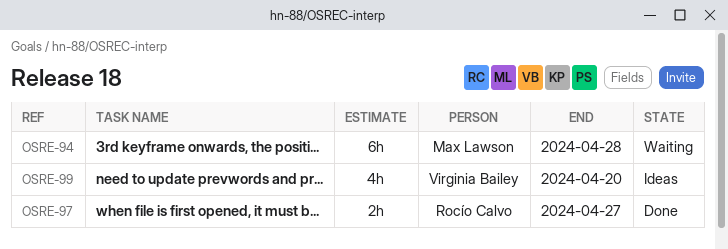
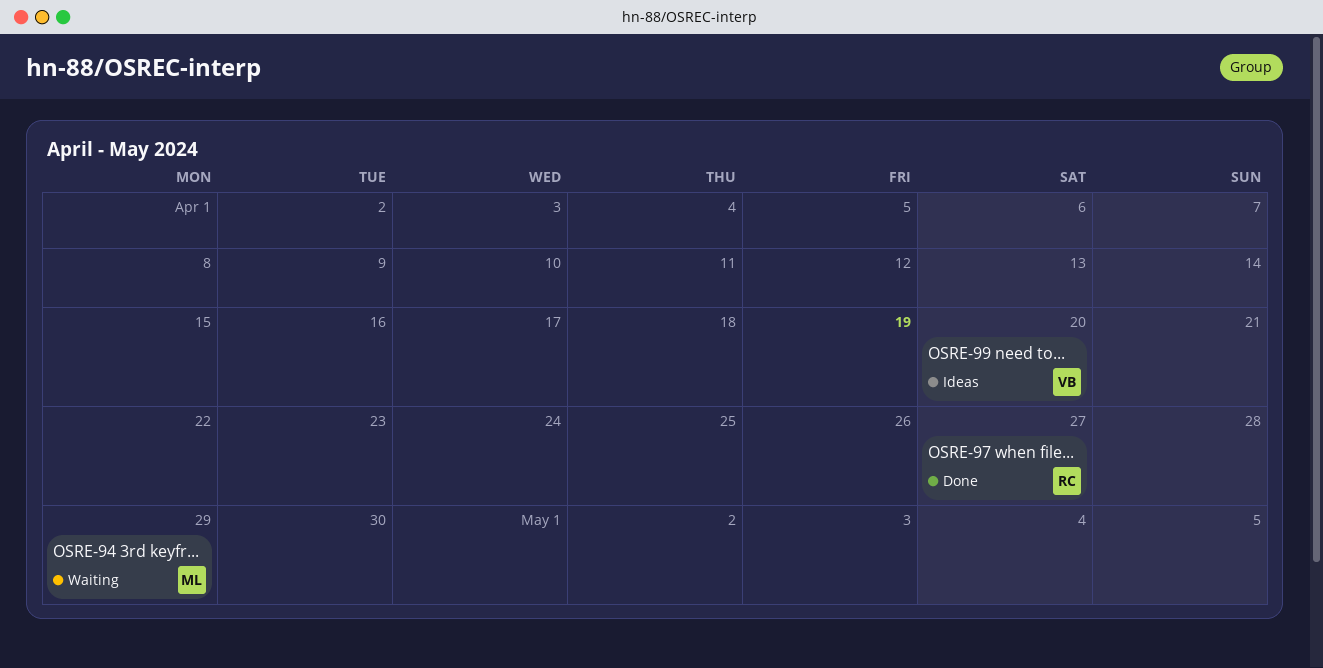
OSRE-94, due: Apr 28 -> Apr 29

